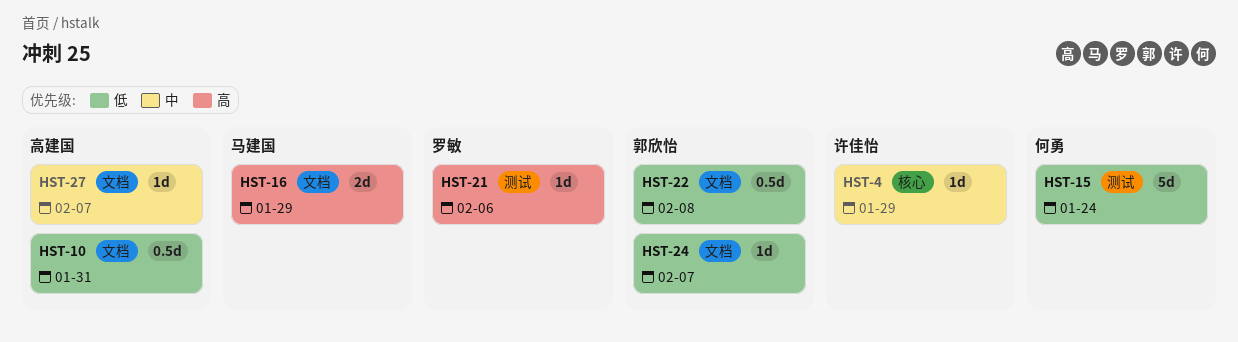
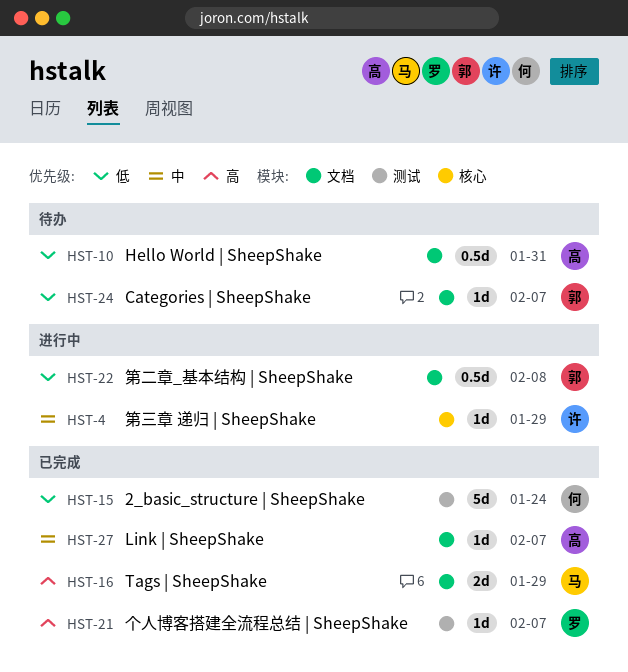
HST-21, due: Feb 6 -> Feb 7

